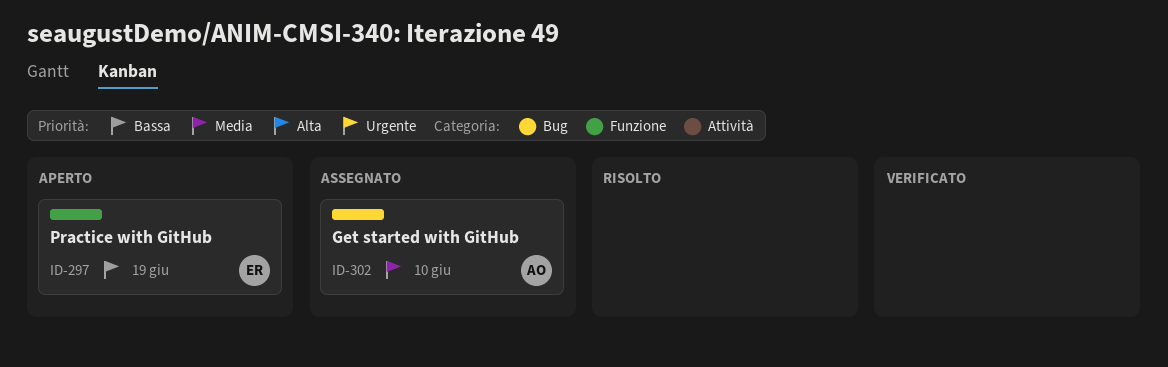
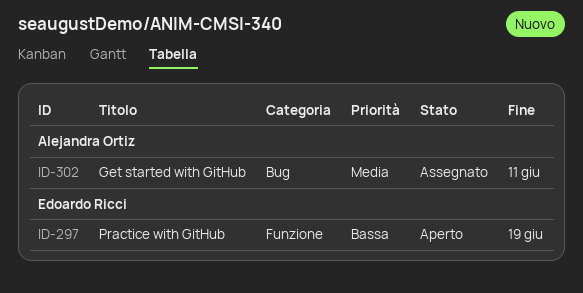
ID-302, due: Jun 10 -> Jun 11

